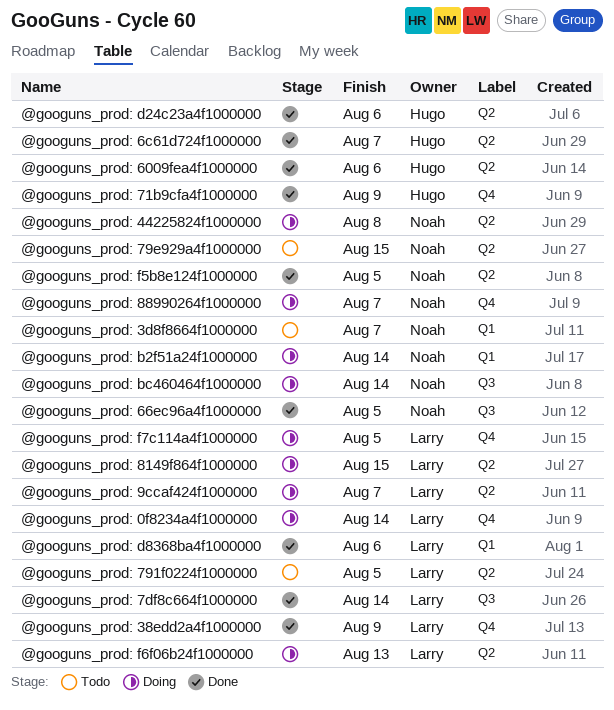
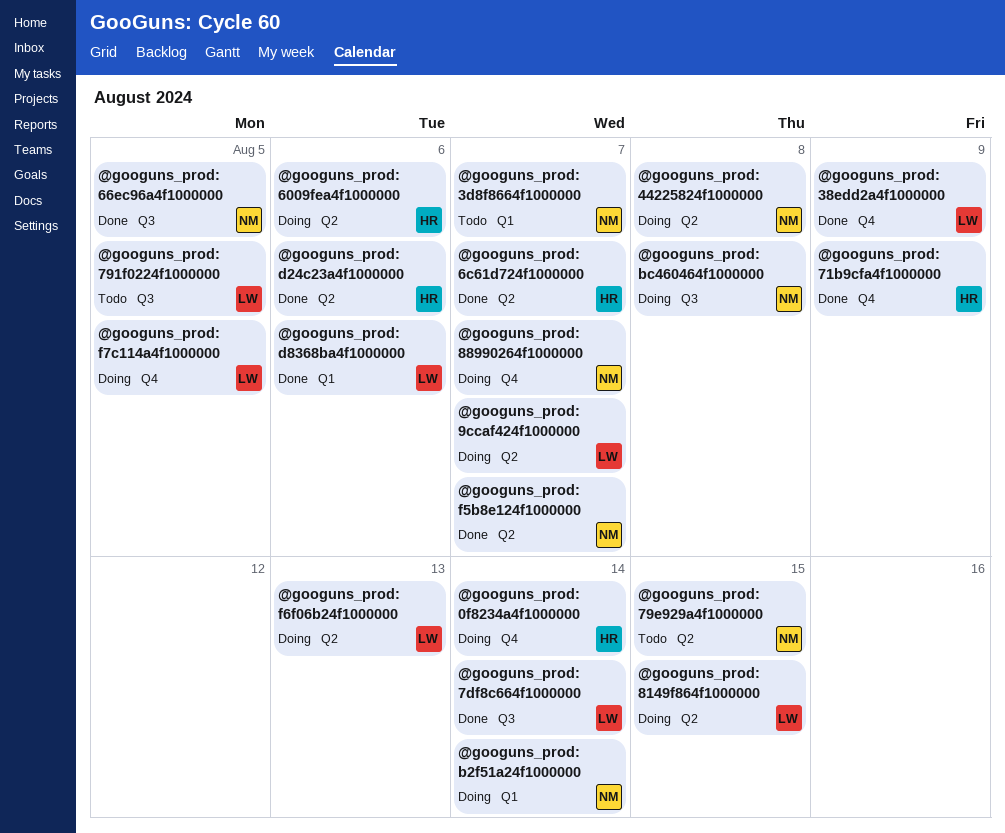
@googuns_prod: 0f8234a4f1000000, owner: Larry -> Hugo
@googuns_prod: 6009fea4f1000000, status: Done -> Doing
@googuns_prod: 791f0224f1000000, label: Q2 -> Q3
@googuns_prod: bc460464f1000000, due: Aug 14 -> Aug 8
@googuns_prod: f5b8e124f1000000, due: Aug 5 -> Aug 7

